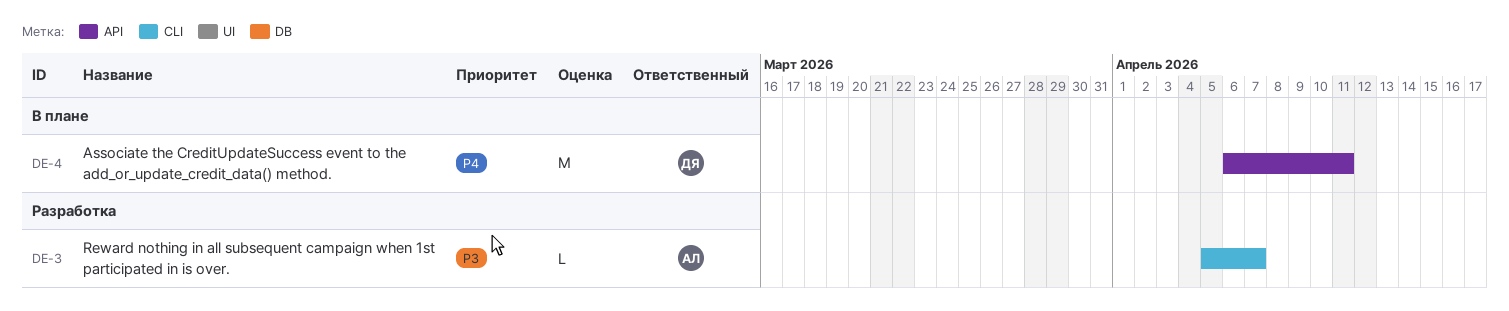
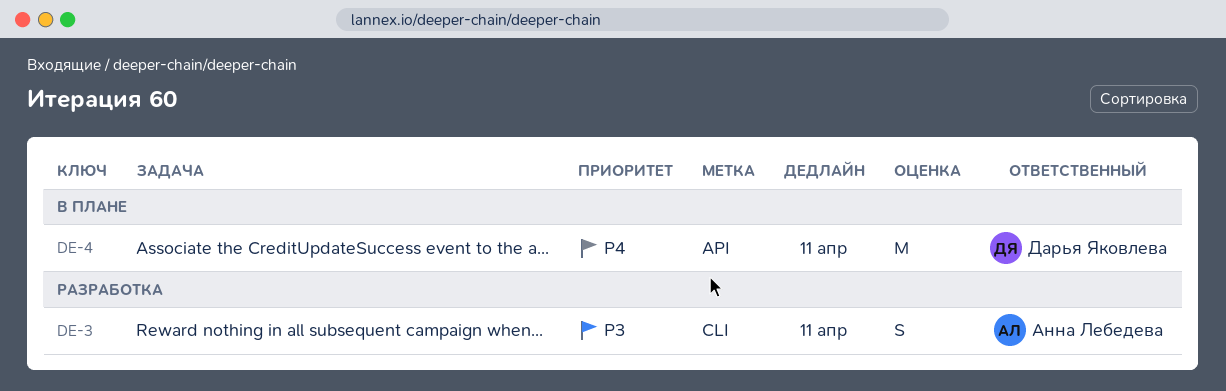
DE-3, estimate: L -> S
DE-3, due: Apr 7 -> Apr 11

